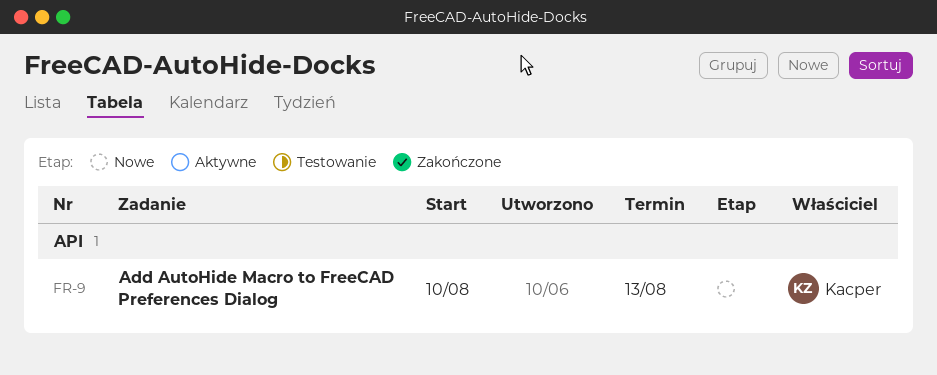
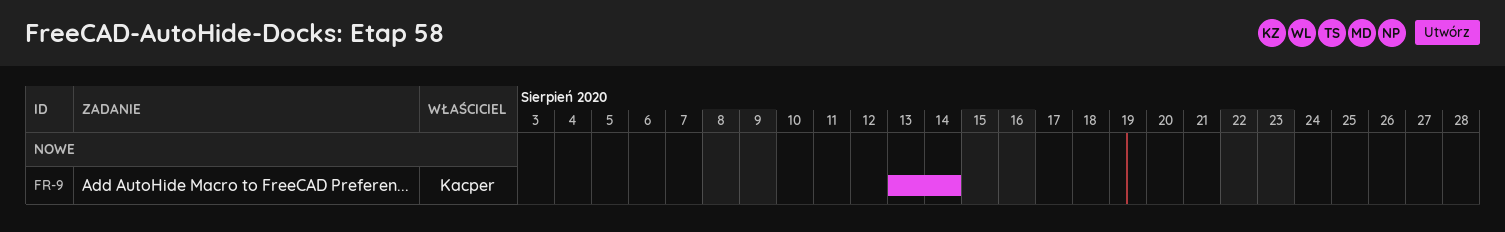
FR-9, start: Aug 10 -> Aug 13
FR-9, due: Aug 13 -> Aug 14

